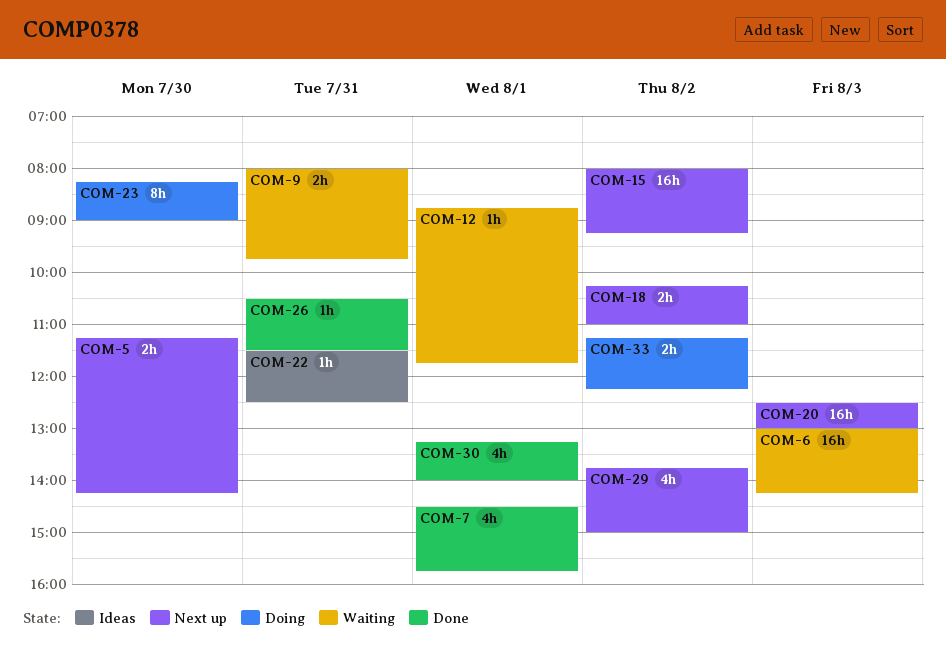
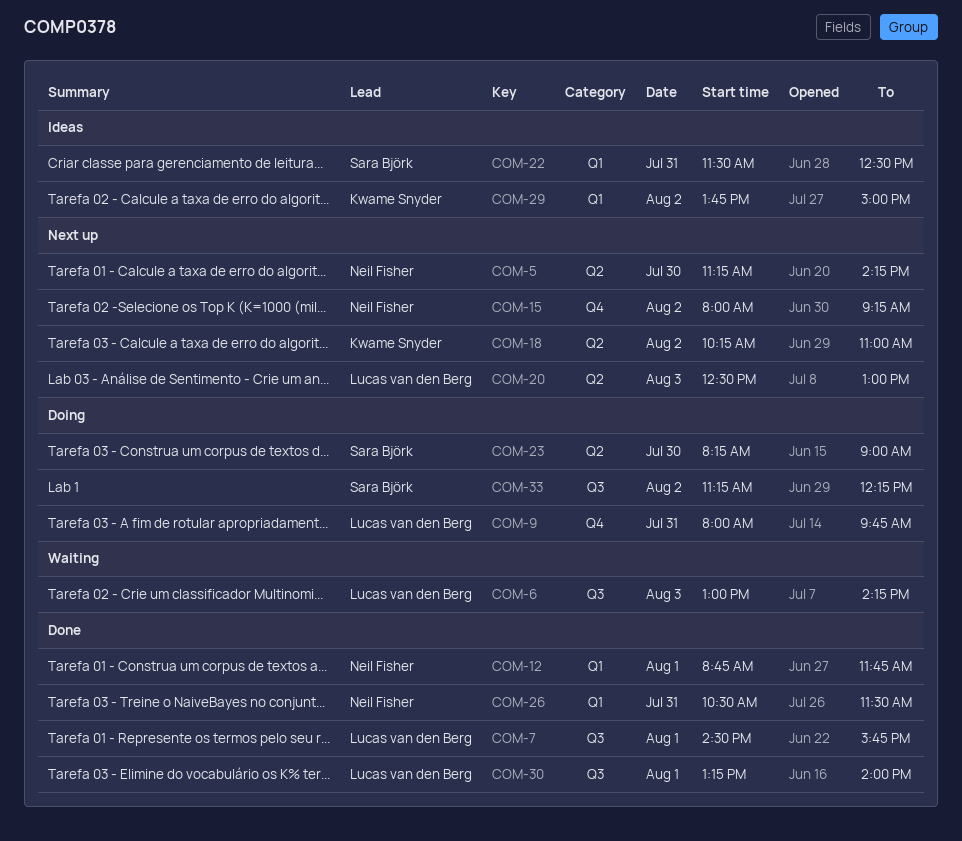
COM-9, status: Waiting -> Doing
COM-12, status: Waiting -> Done
COM-29, status: Next up -> Ideas

